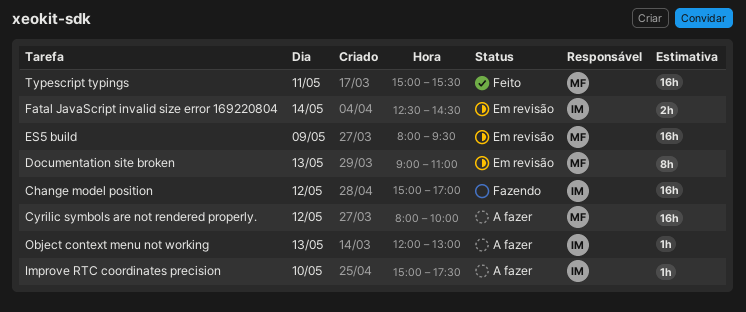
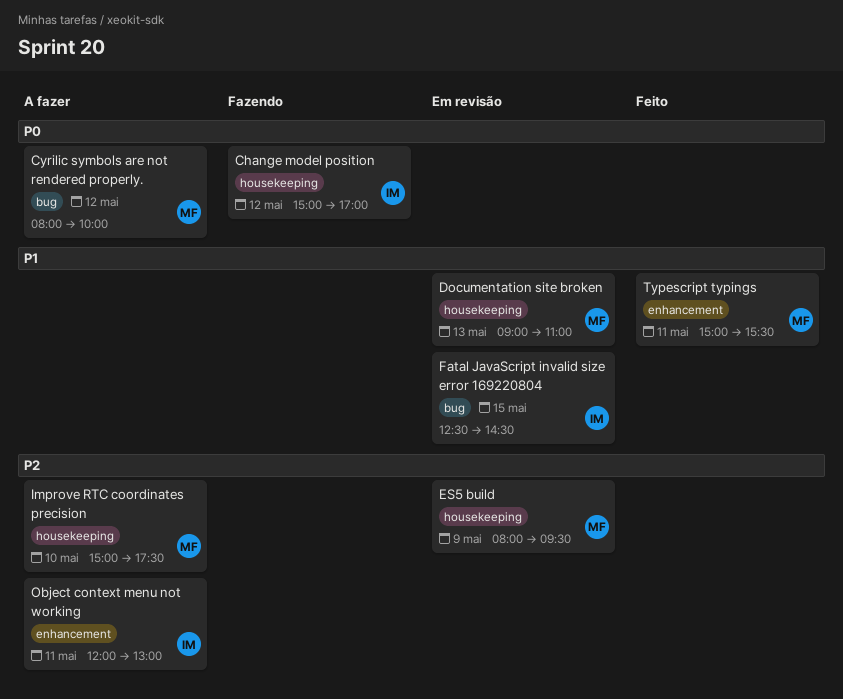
Fatal JavaScript invalid size error 169220804, day: May 14 -> May 15
Improve RTC coordinates precision, owner: IM -> MF
Object context menu not working, day: May 13 -> May 11

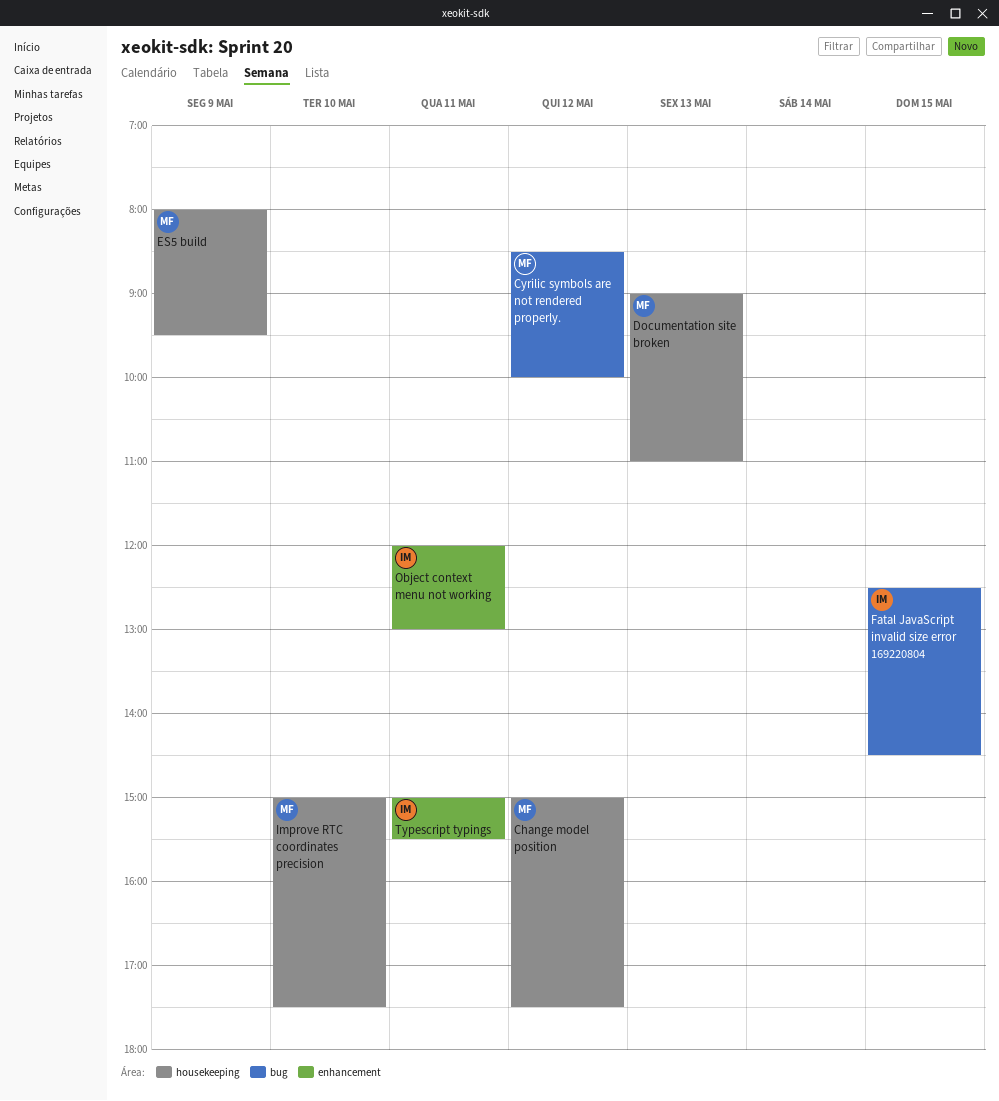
Change model position, owner: IM -> MF
Change model position, ends: 17:00 -> 17:30
Cyrilic symbols are not rendered properly., begins: 08:00 -> 08:30
Typescript typings, owner: MF -> IM

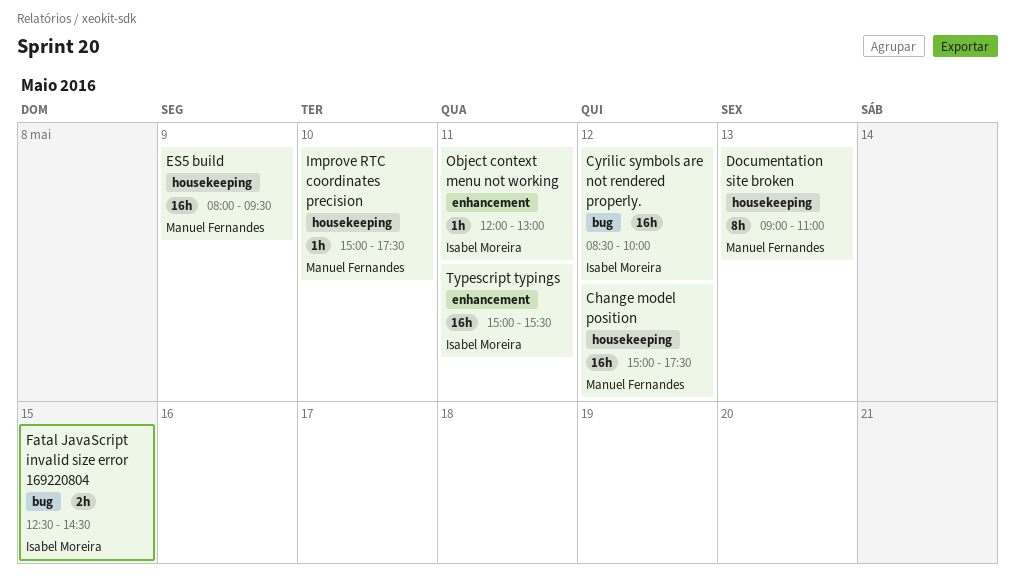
Cyrilic symbols are not rendered properly., owner: Manuel Fernandes -> Isabel Moreira

